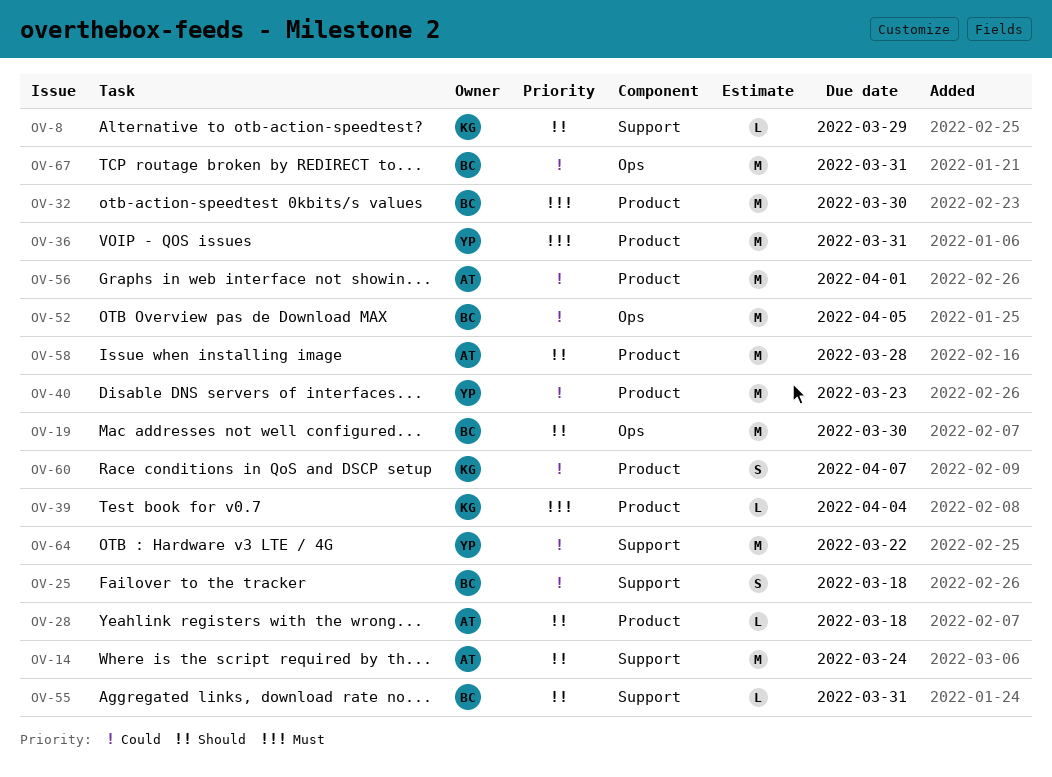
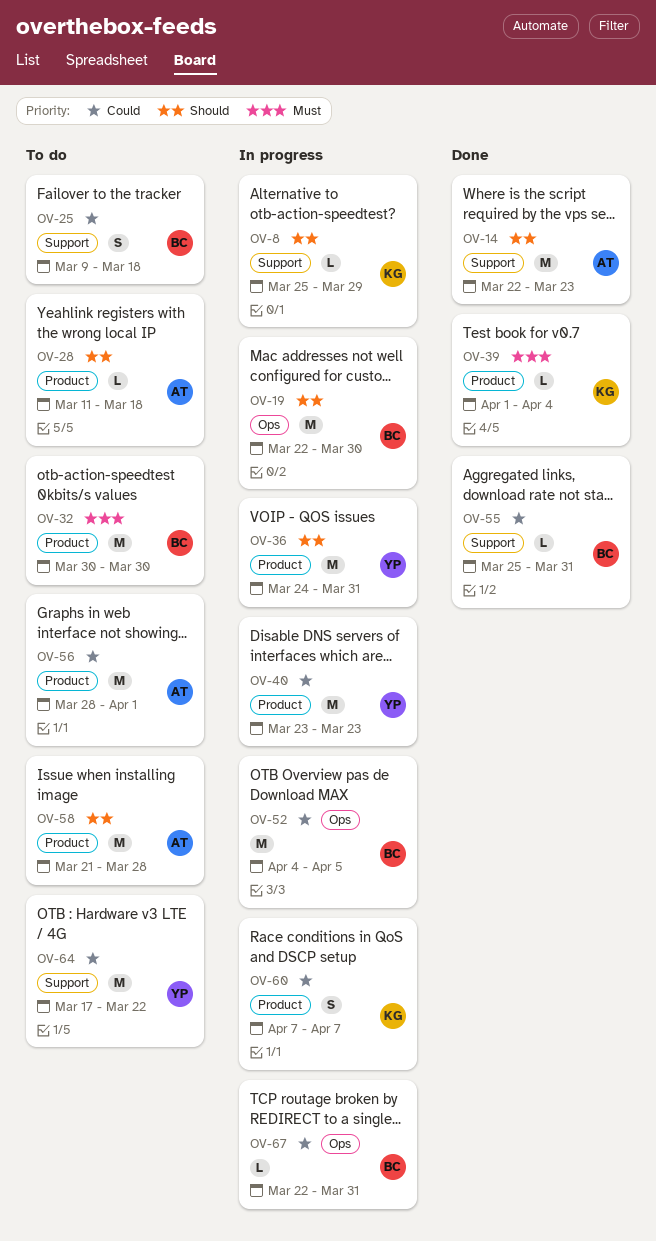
OV-14, due: Mar 24 -> Mar 23
OV-36, priority: Must -> Should
OV-55, priority: Should -> Could
OV-67, estimate: M -> L

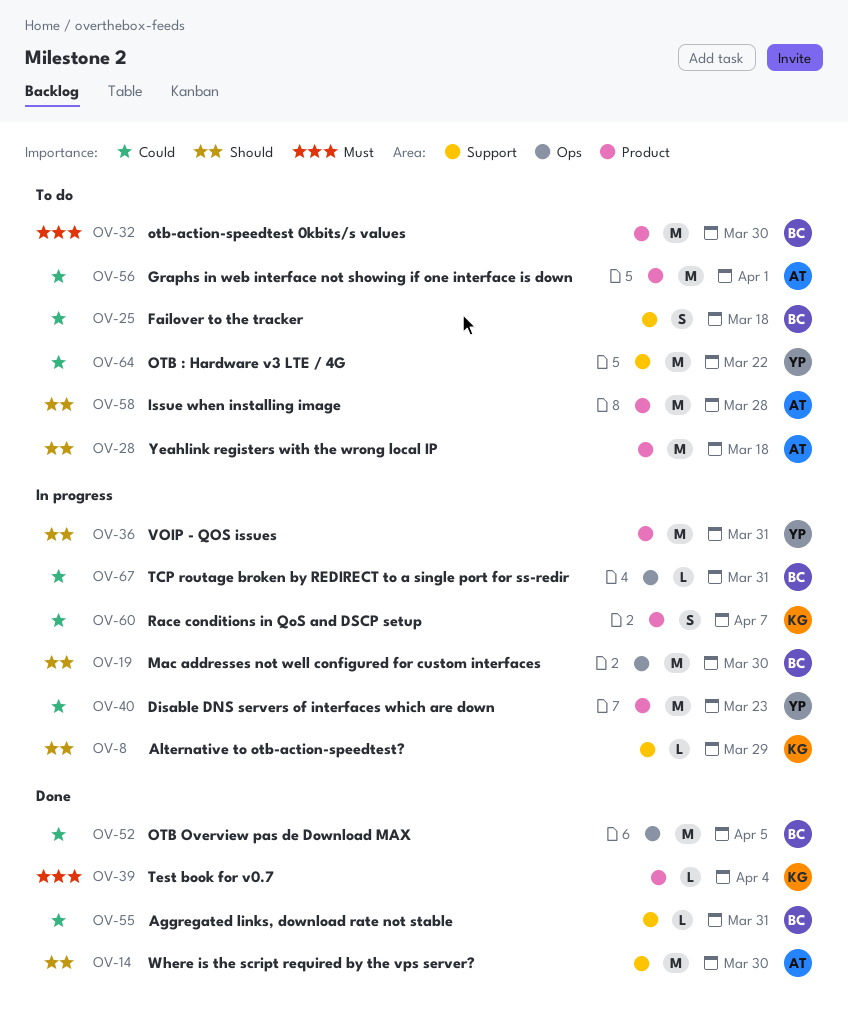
OV-14, due: Mar 23 -> Mar 30
OV-28, estimate: L -> M
OV-52, status: In progress -> Done

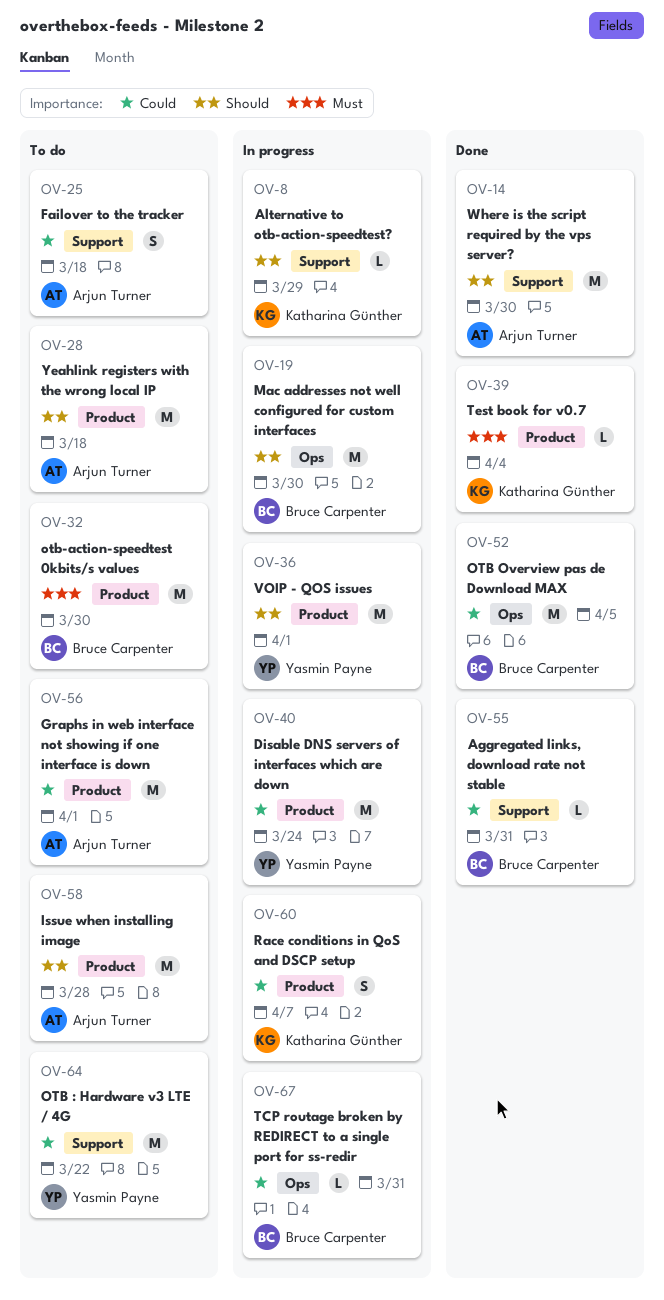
OV-25, owner: Bruce Carpenter -> Arjun Turner
OV-36, due: Mar 31 -> Apr 1
OV-40, due: Mar 23 -> Mar 24

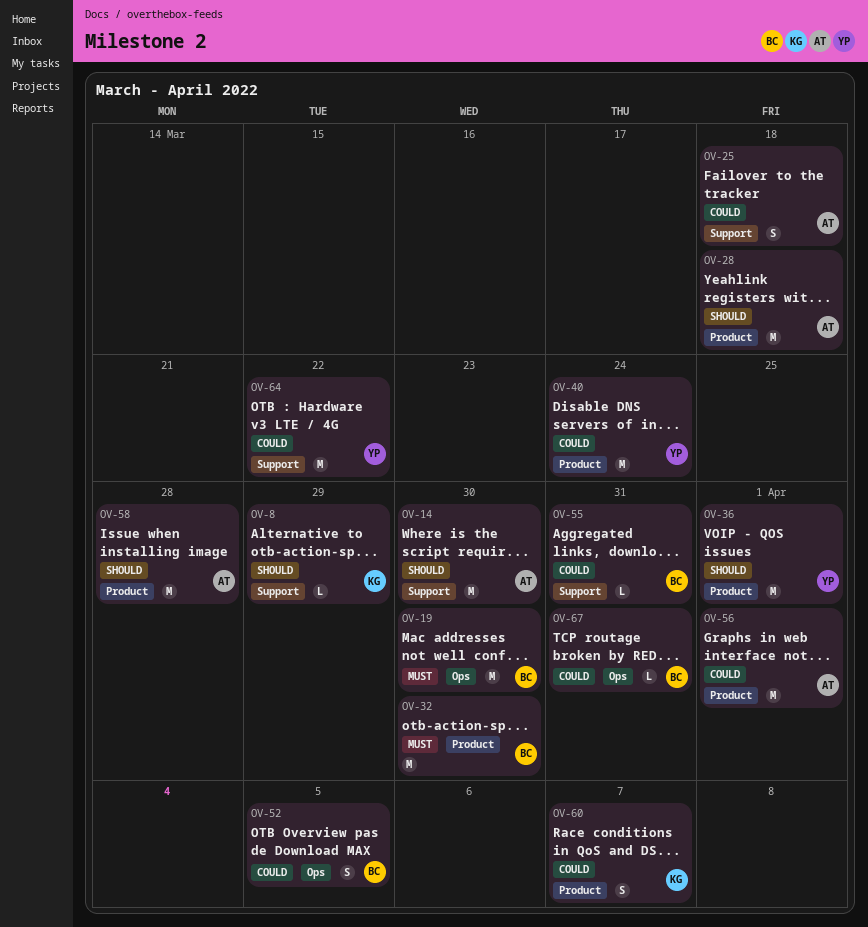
OV-19, priority: Should -> Must
OV-39: present -> none
OV-52, estimate: M -> S

